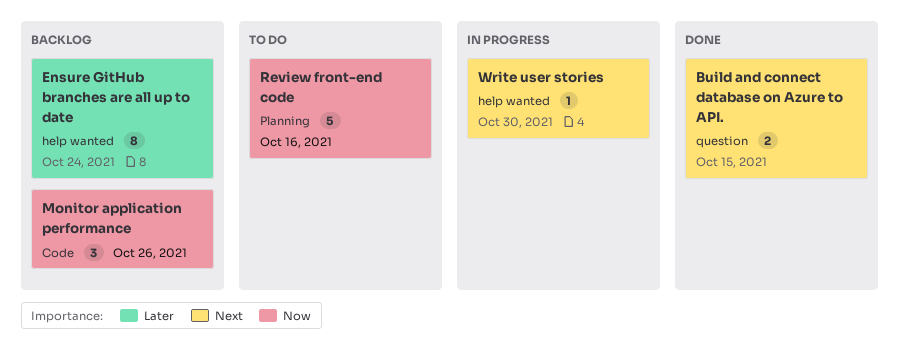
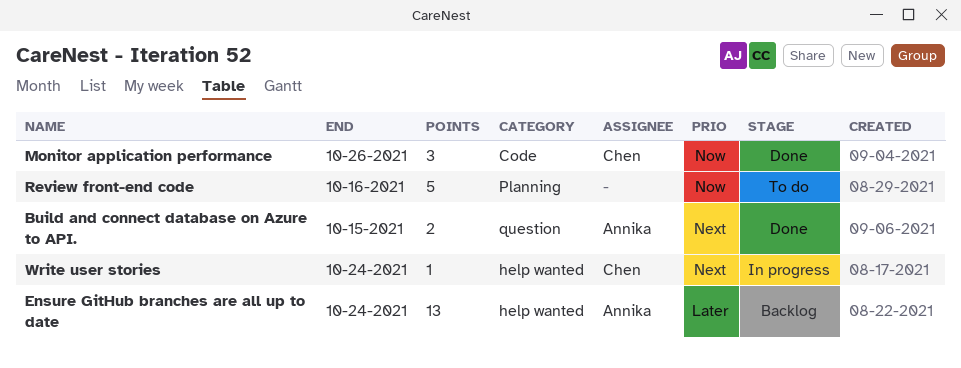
Ensure GitHub branches are all up to date, estimate: 8 -> 13
Monitor application performance, status: Backlog -> Done
Write user stories, due: Oct 30 -> Oct 24

